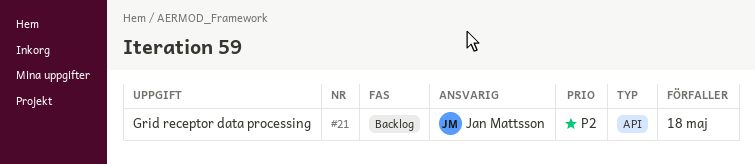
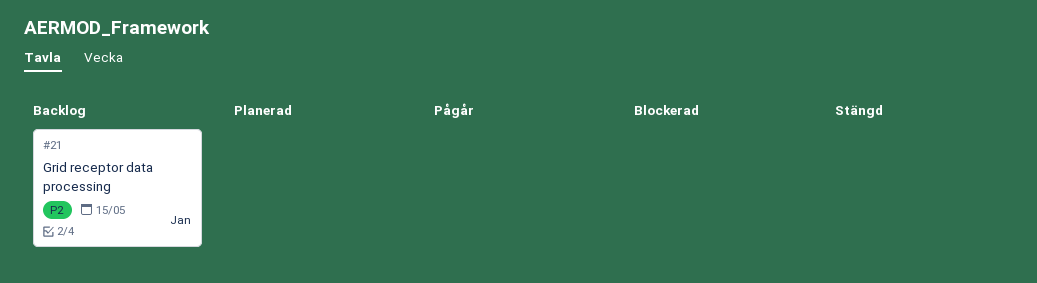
#21, due: May 18 -> May 15

